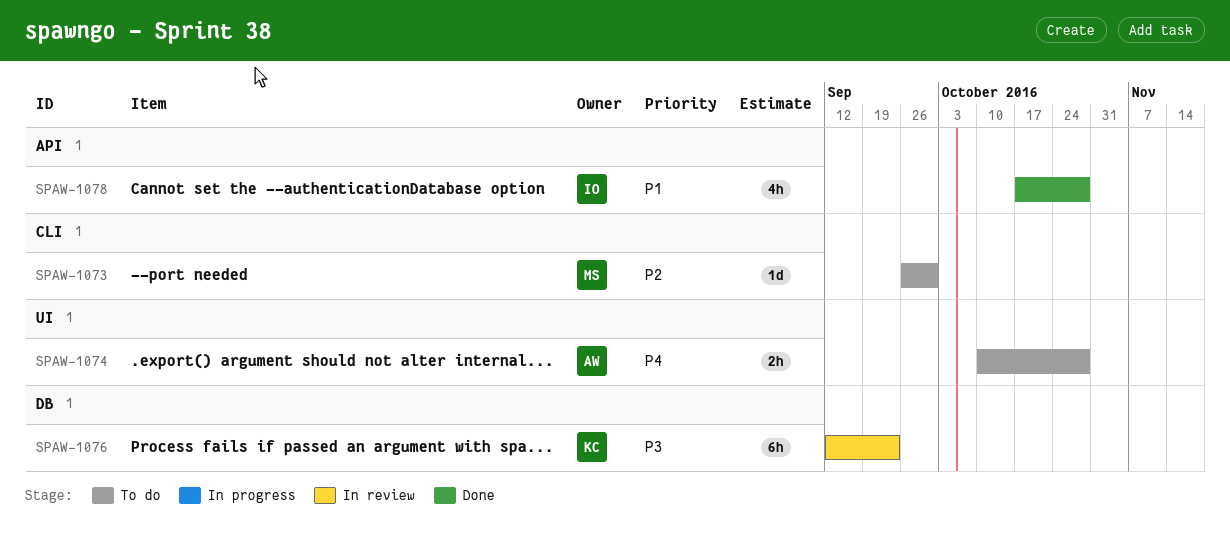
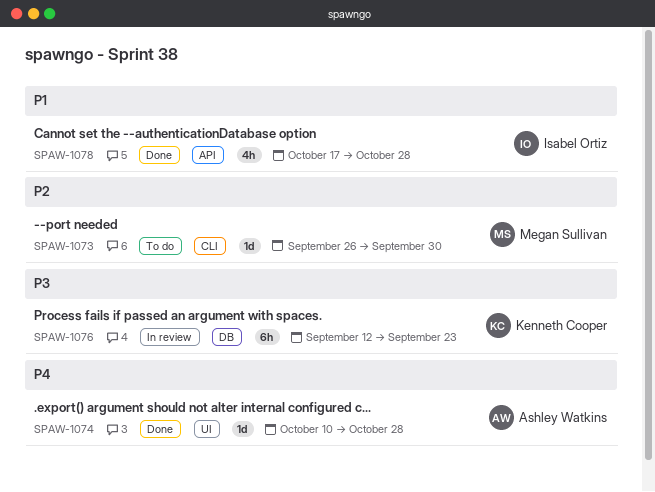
SPAW-1074, status: To do -> Done
SPAW-1074, estimate: 2h -> 1d

